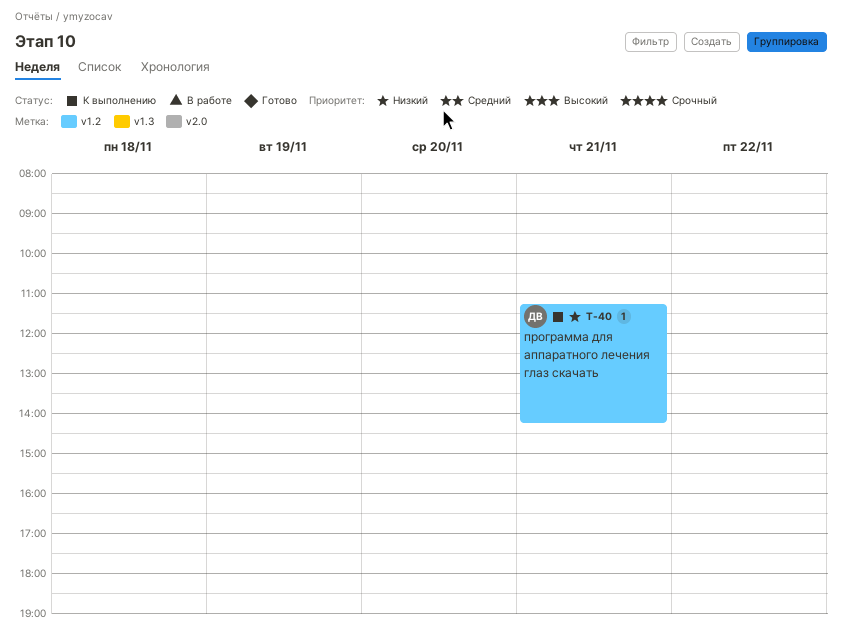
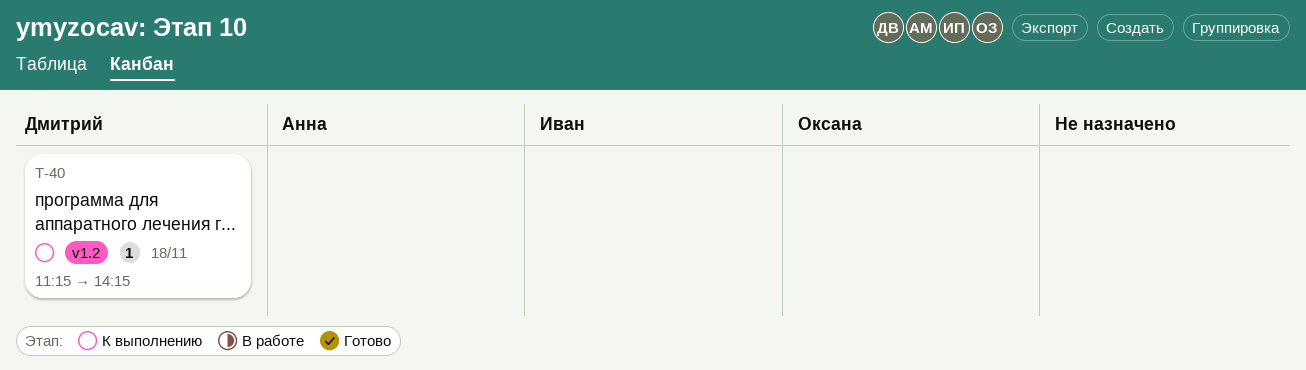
T-40, day: Nov 21 -> Nov 18

